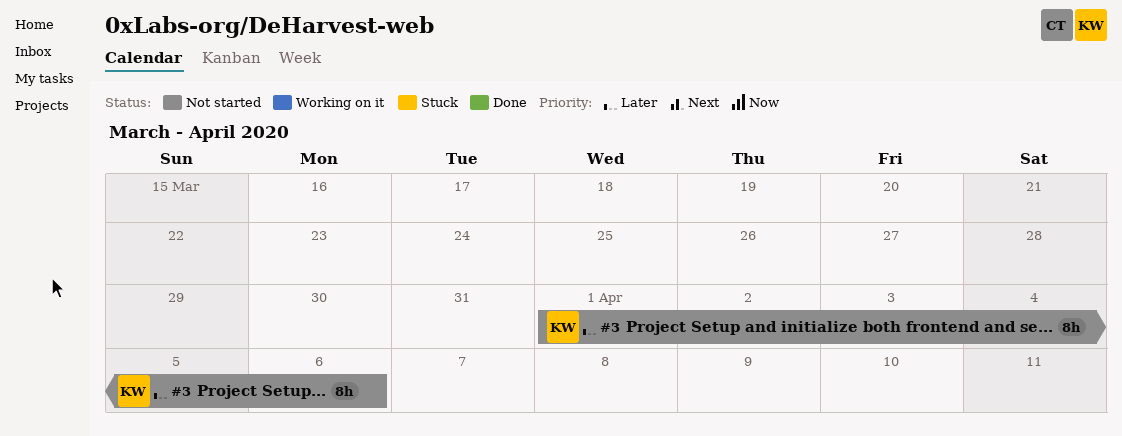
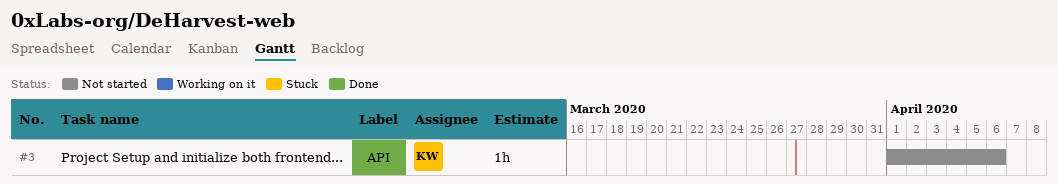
#3, estimate: 8h -> 1h

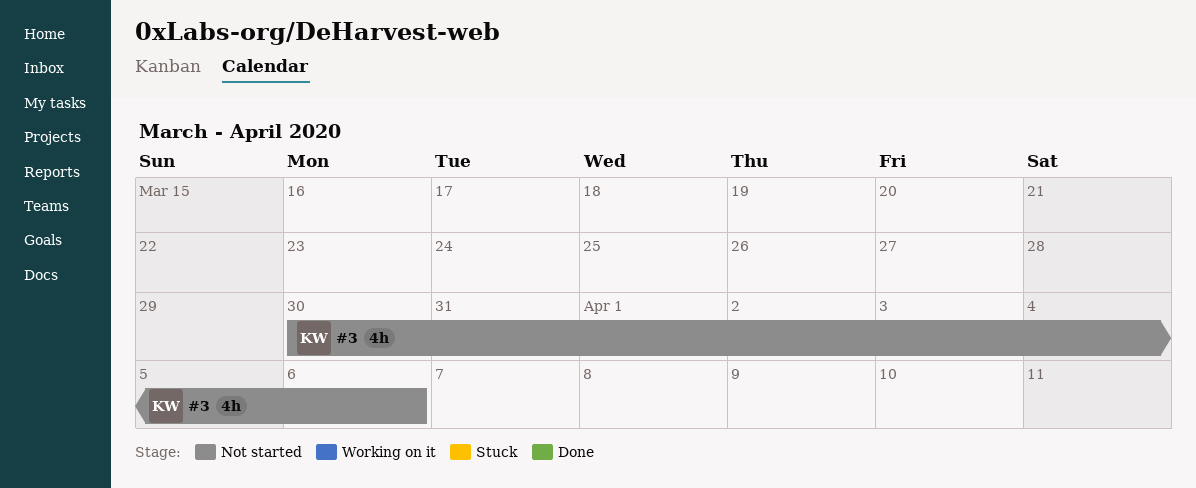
#3, estimate: 1h -> 4h
#3, start: Apr 1 -> Mar 30

